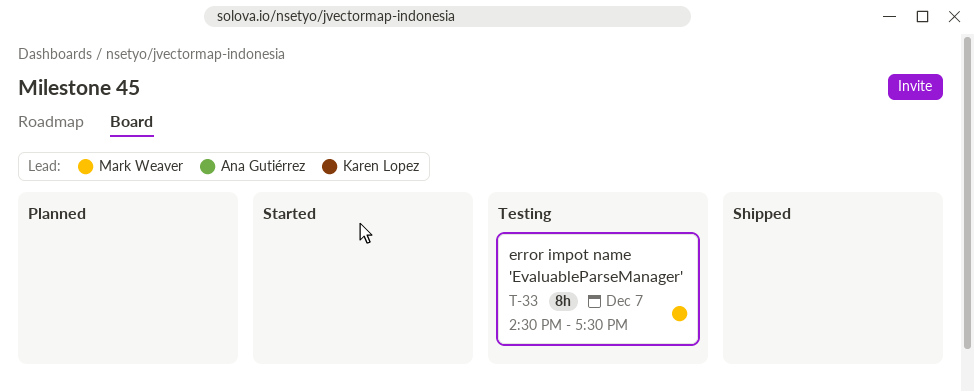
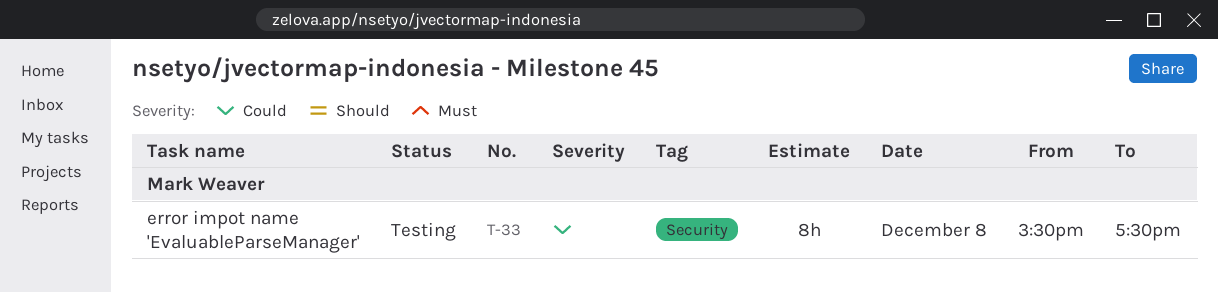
T-33, day: Dec 7 -> Dec 8
T-33, begins: 14:30 -> 15:30

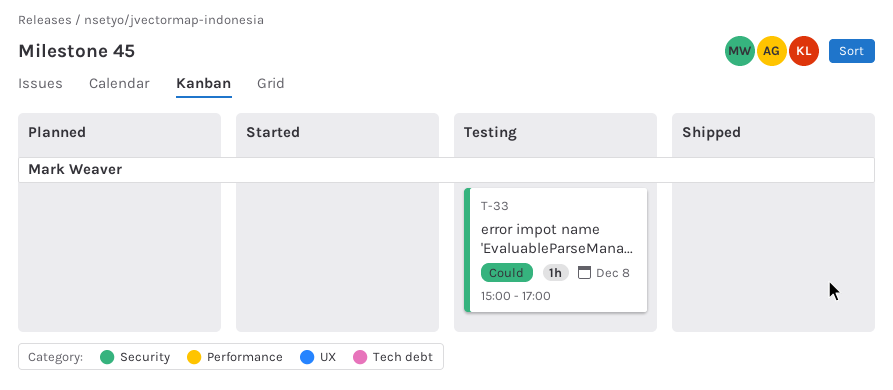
T-33, estimate: 8h -> 1h
T-33, begins: 15:30 -> 15:00
T-33, ends: 17:30 -> 17:00

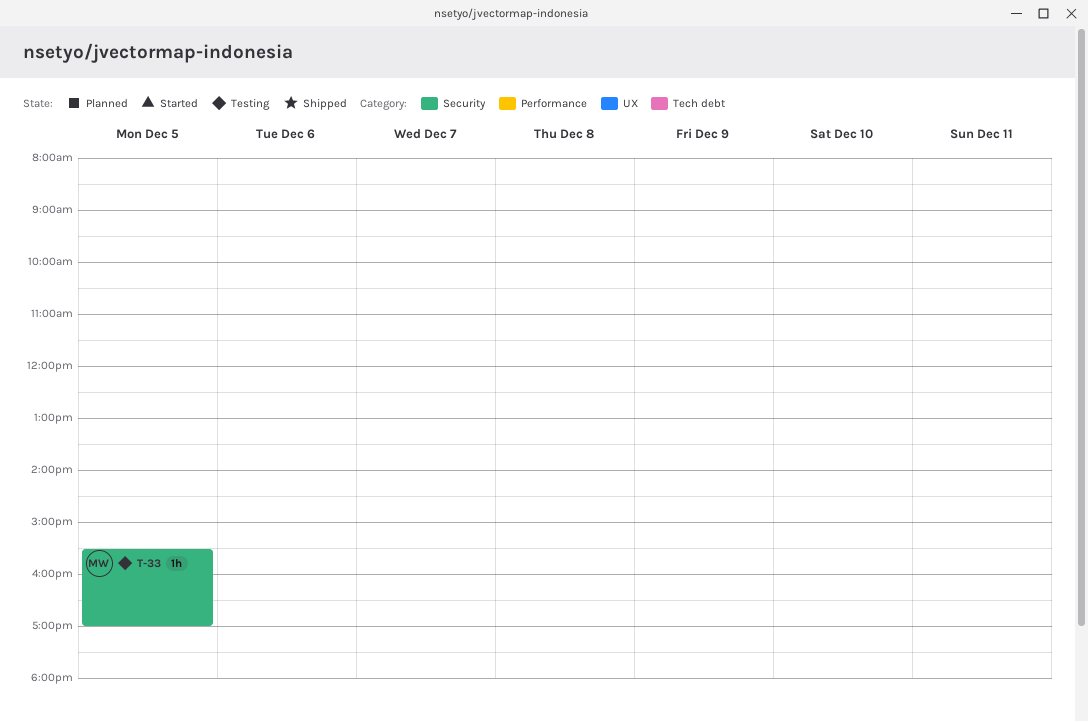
T-33, day: Dec 8 -> Dec 5
T-33, begins: 15:00 -> 15:30

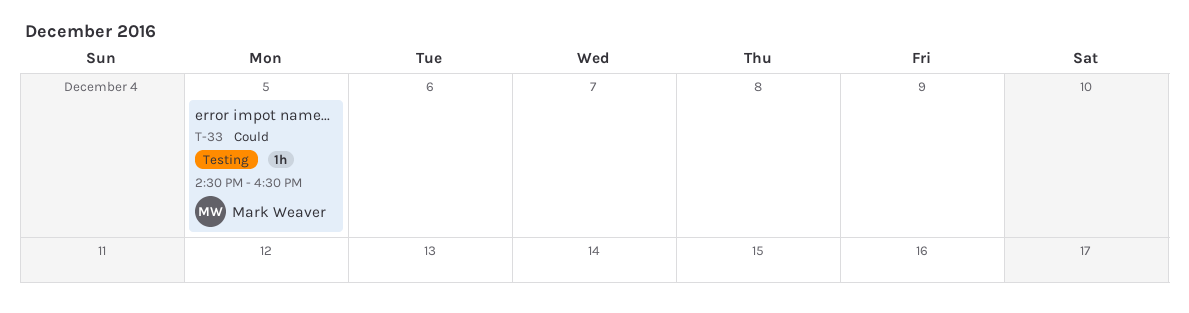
T-33, begins: 15:30 -> 14:30
T-33, ends: 17:00 -> 16:30

